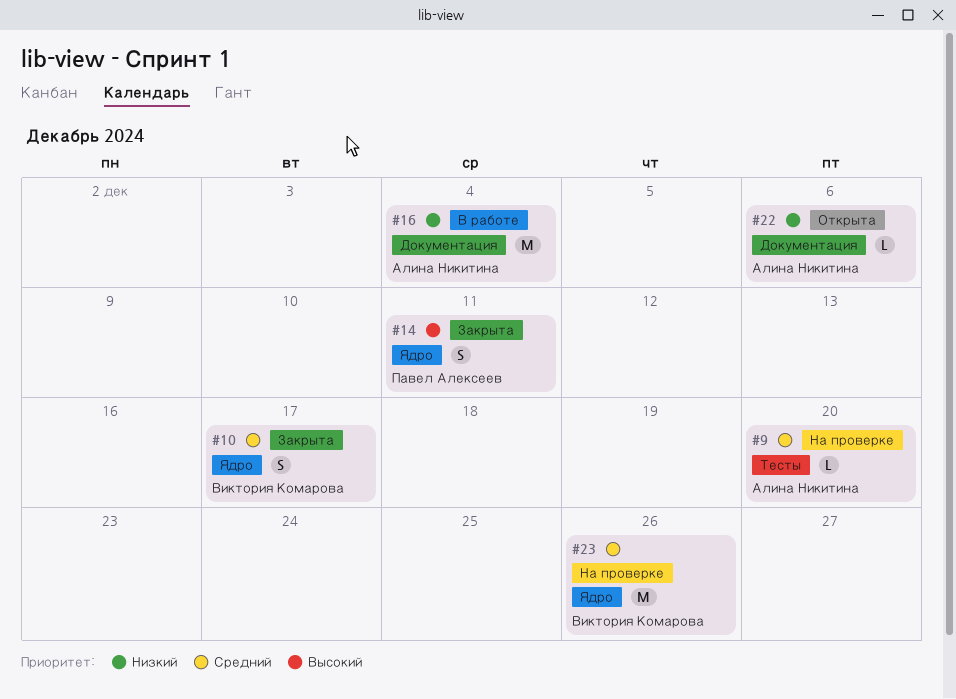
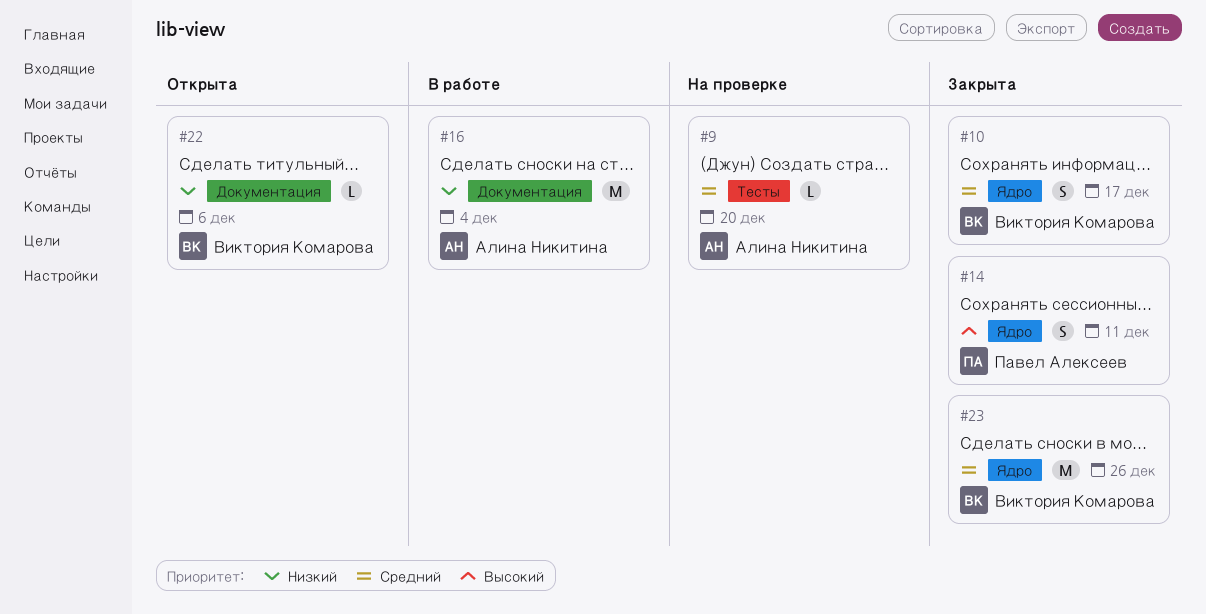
#22, owner: Алина Никитина -> Виктория Комарова
#23, status: На проверке -> Закрыта

